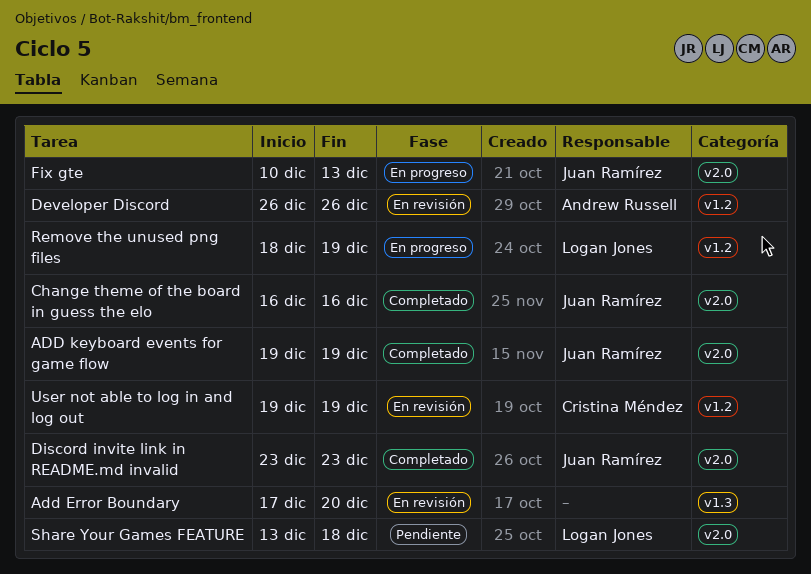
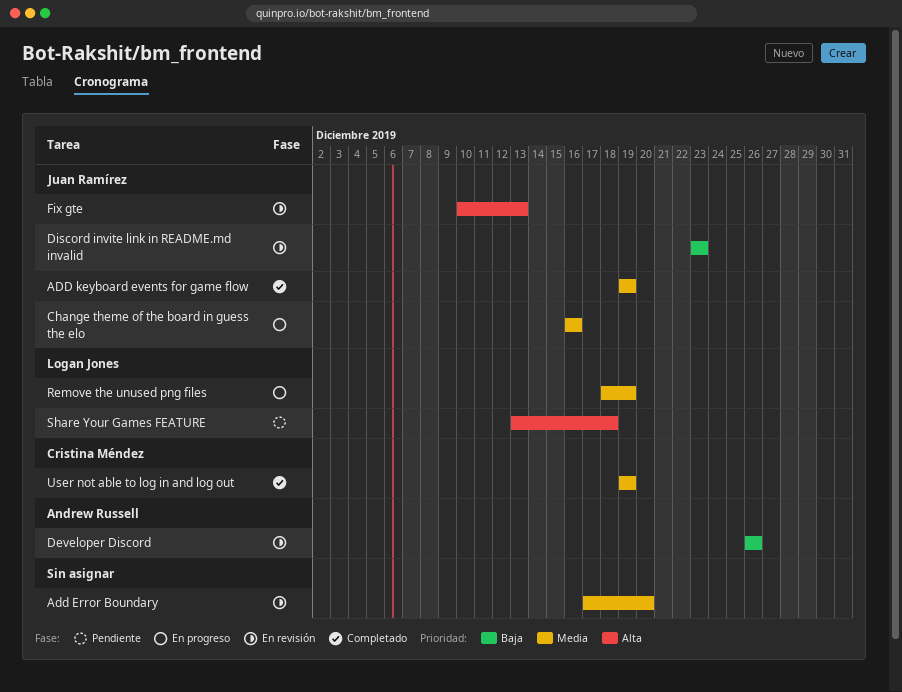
Change theme of the board in guess the elo, status: Completado -> En progreso
Discord invite link in README.md invalid, status: Completado -> En revisión
Fix gte, status: En progreso -> En revisión
User not able to log in and log out, status: En revisión -> Completado

